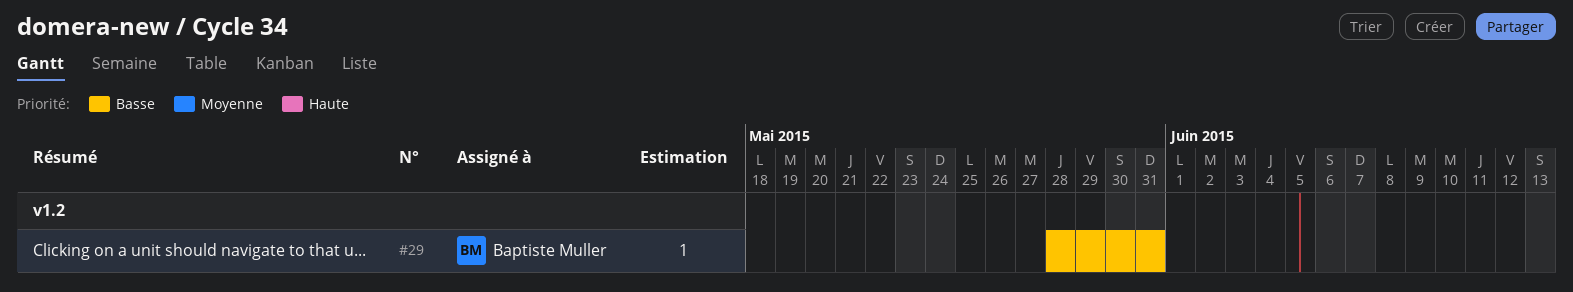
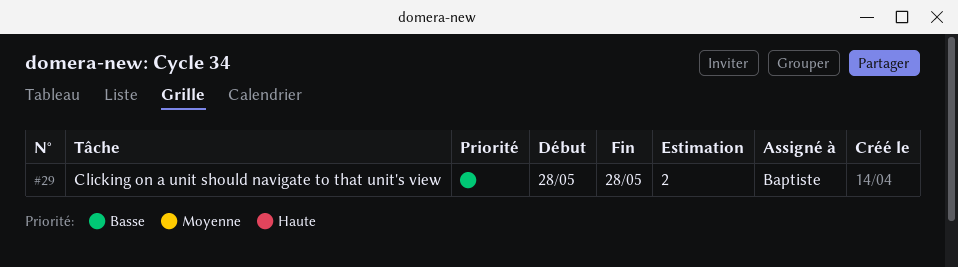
#29, estimate: 1 -> 2
#29, due: May 31 -> May 28

